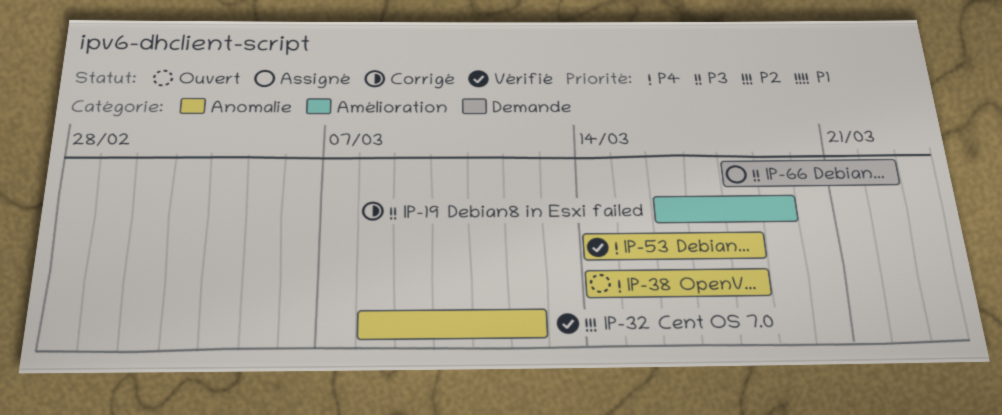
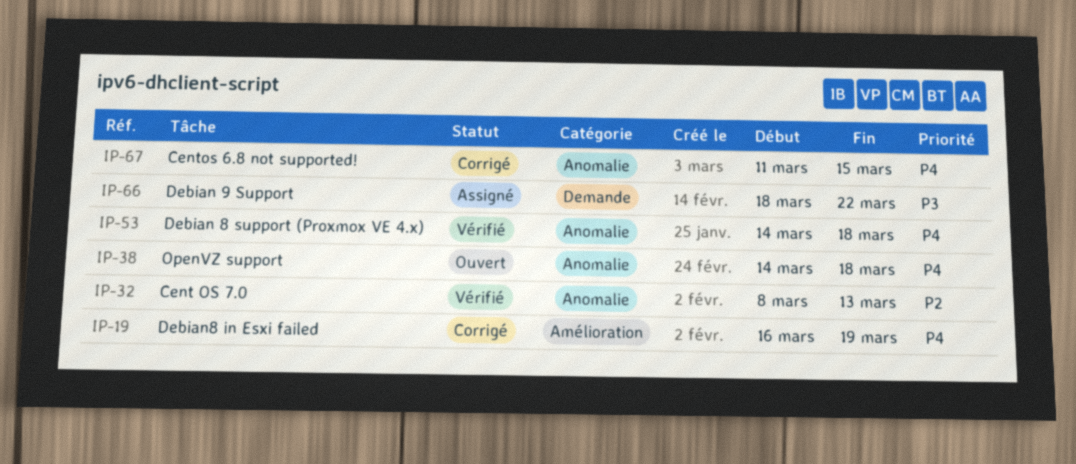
IP-19, priority: P3 -> P4
IP-32, due: Mar 12 -> Mar 13
IP-67: none -> present

